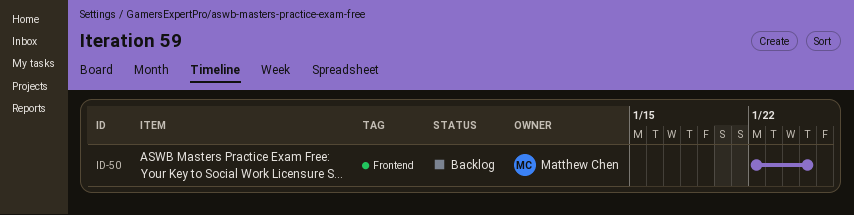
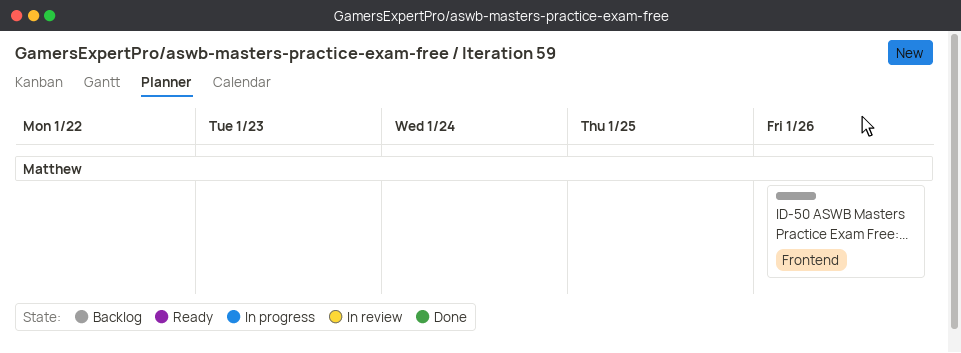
ID-50, due: Jan 25 -> Jan 26

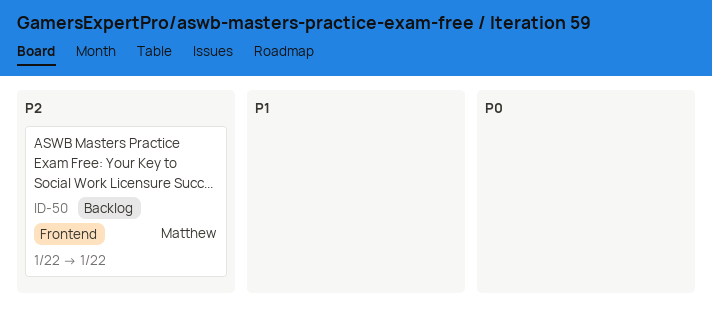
ID-50, due: Jan 26 -> Jan 22

